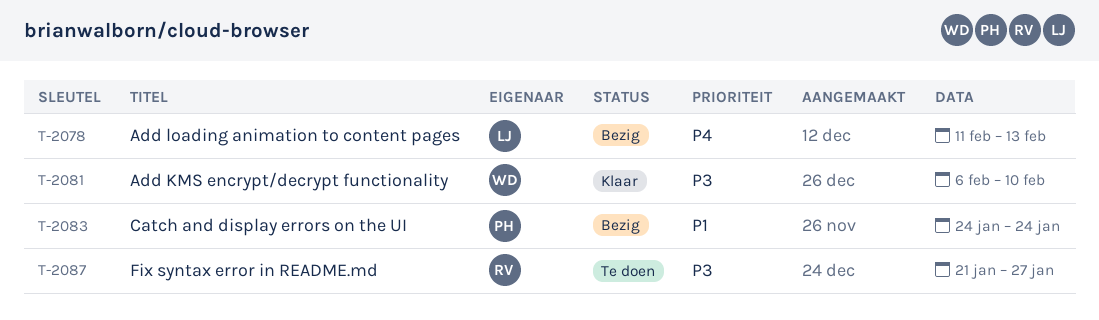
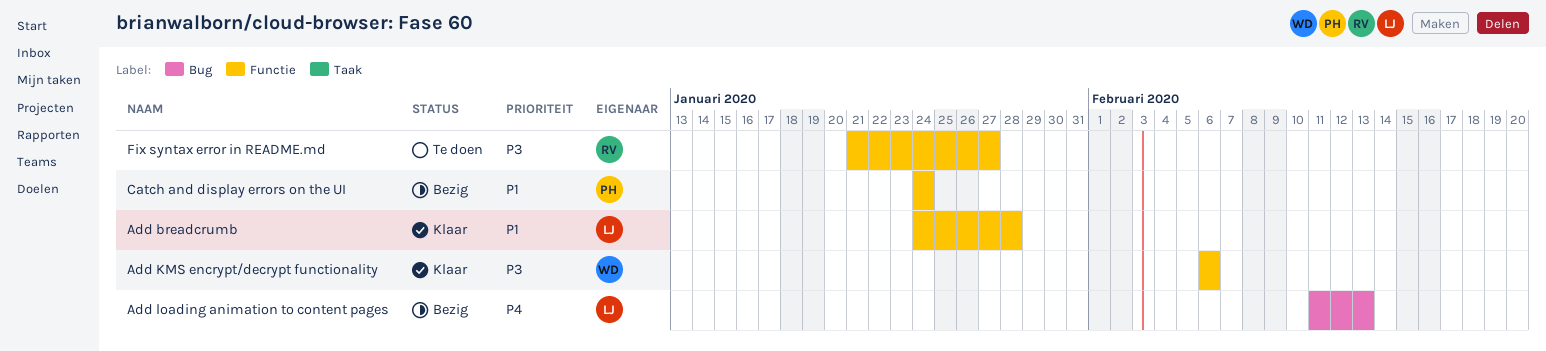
Add breadcrumb: none -> present
Add KMS encrypt/decrypt functionality, due: Feb 10 -> Feb 6

